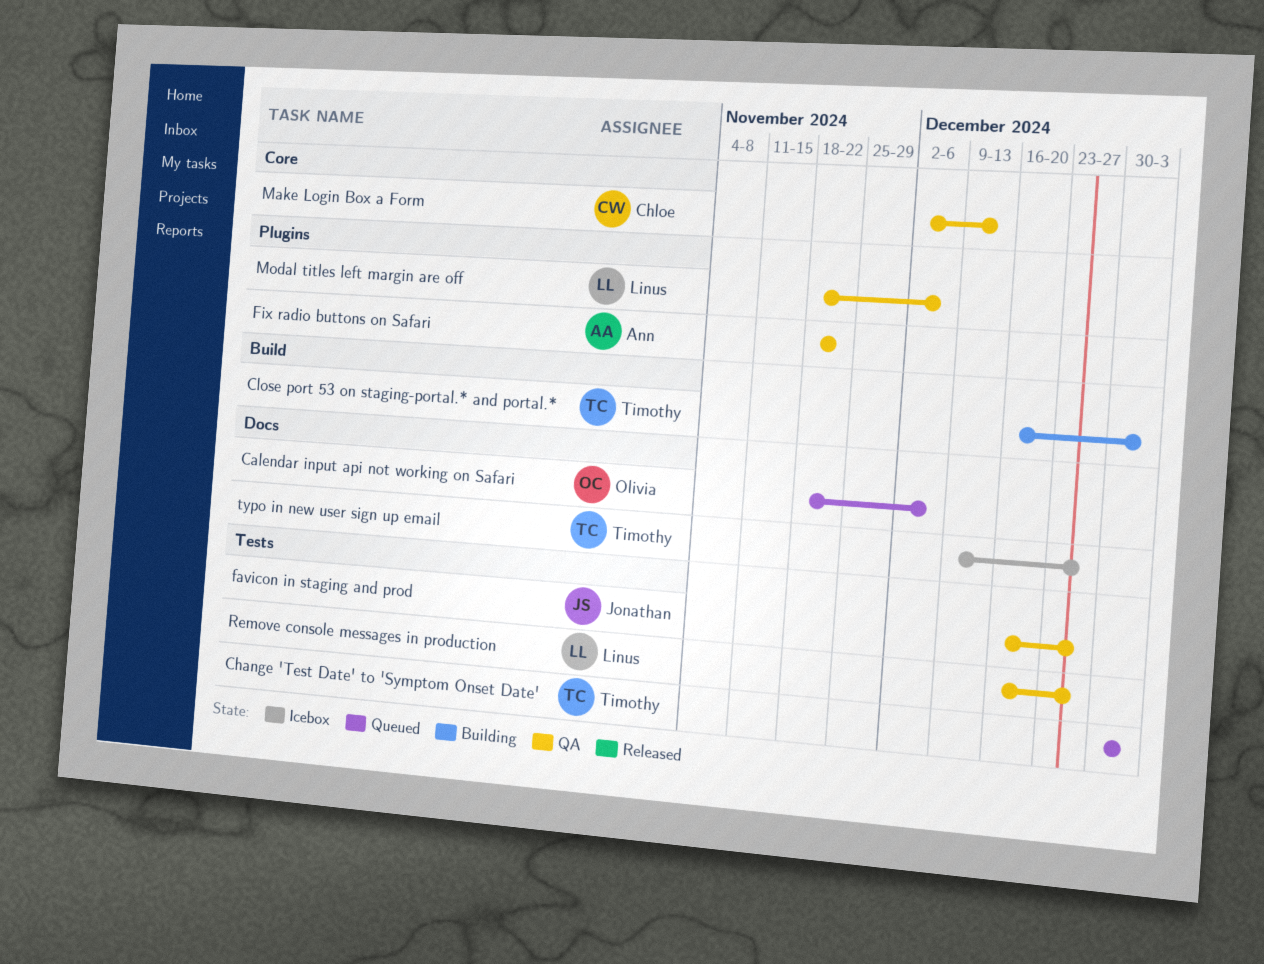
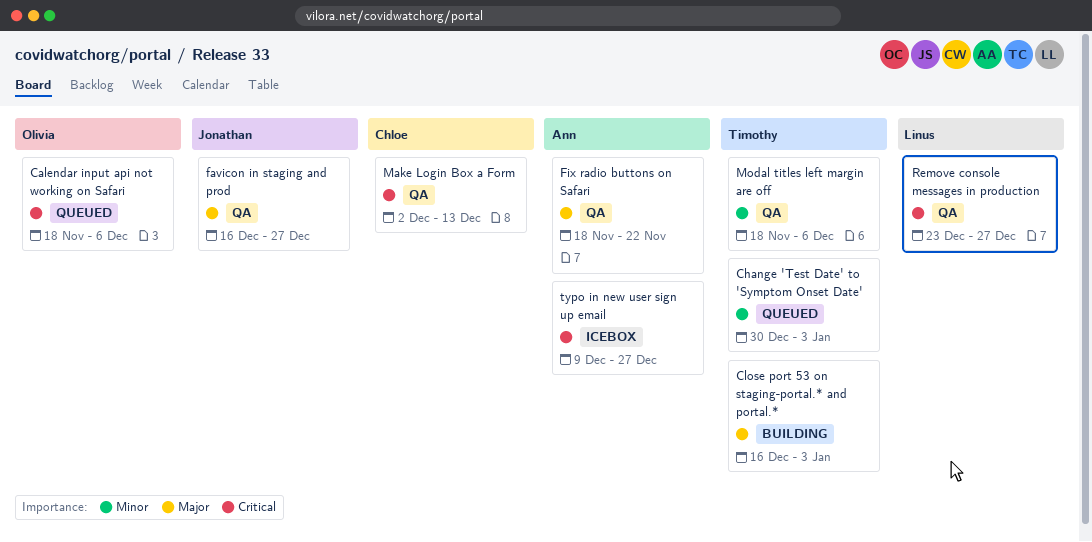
Modal titles left margin are off, owner: Linus -> Timothy
Remove console messages in production, start: Dec 16 -> Dec 23
typo in new user sign up email, owner: Timothy -> Ann

